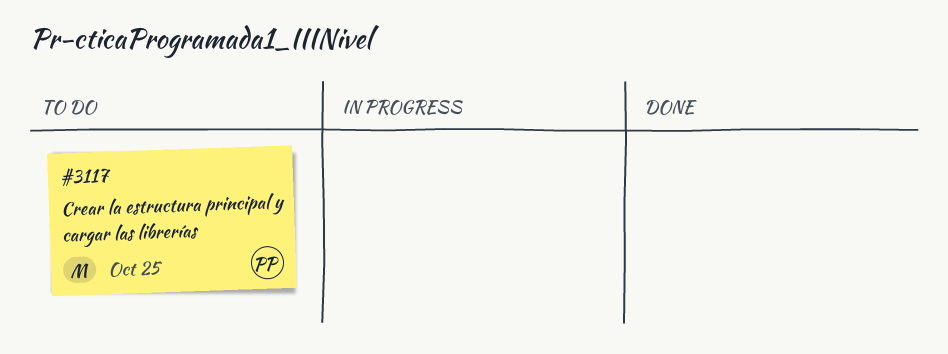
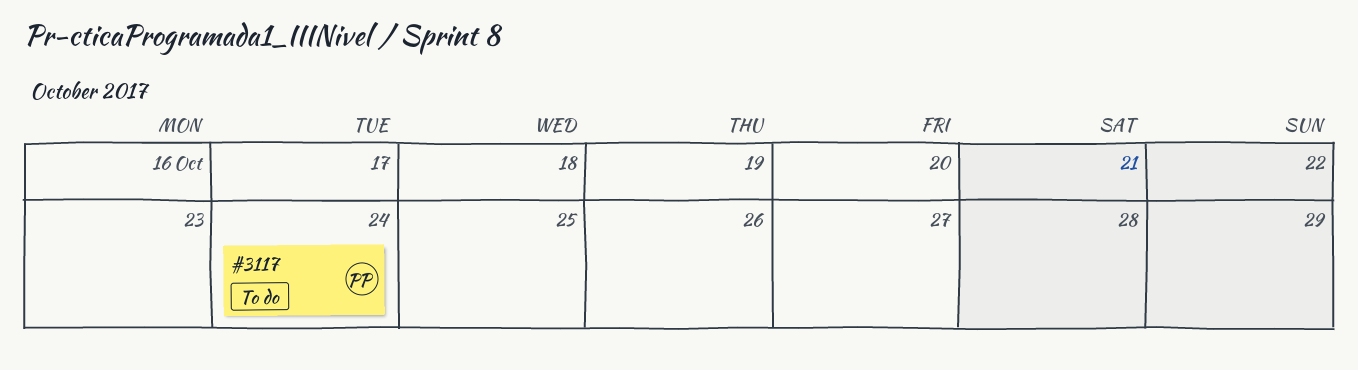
#3117, due: Oct 25 -> Oct 24

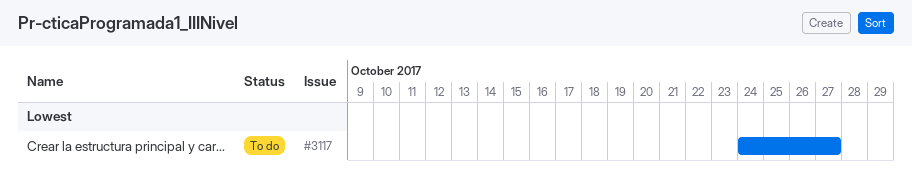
#3117, due: Oct 24 -> Oct 27

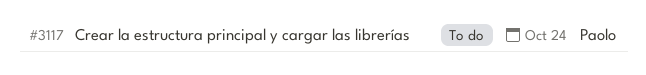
#3117, due: Oct 27 -> Oct 24

